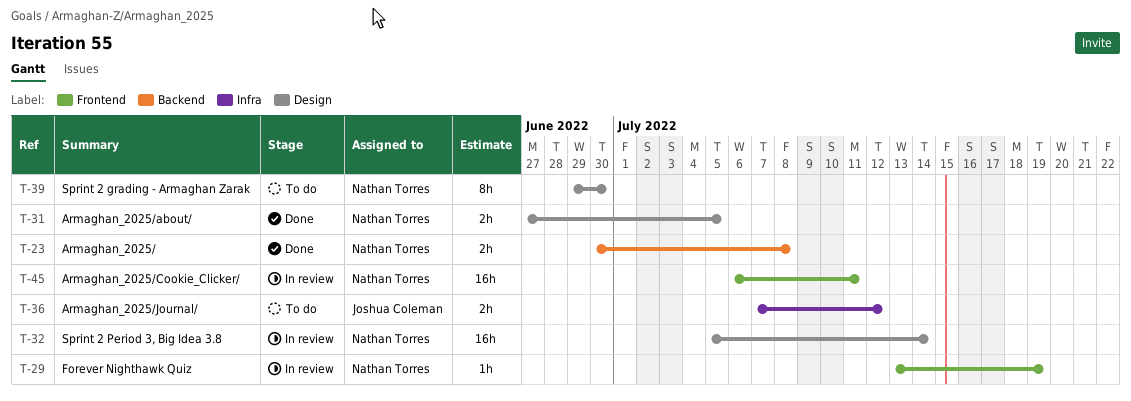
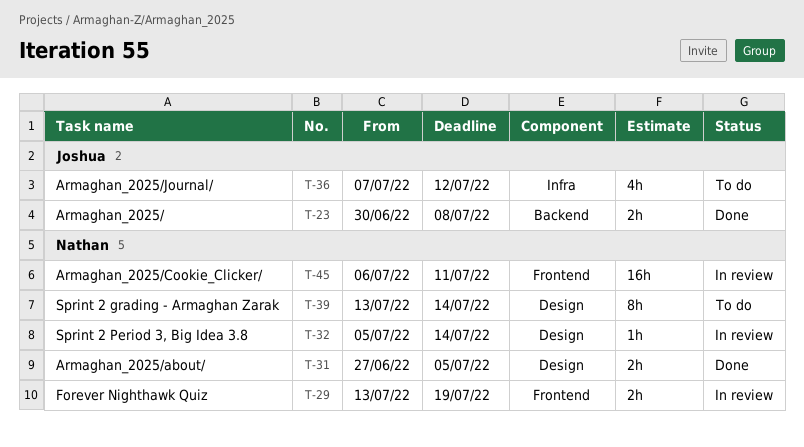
T-23, owner: Nathan Torres -> Joshua Coleman
T-29, estimate: 1h -> 2h
T-32, estimate: 16h -> 1h
T-36, estimate: 2h -> 4h
T-39, start: Jun 29 -> Jul 13
T-39, due: Jun 30 -> Jul 14

